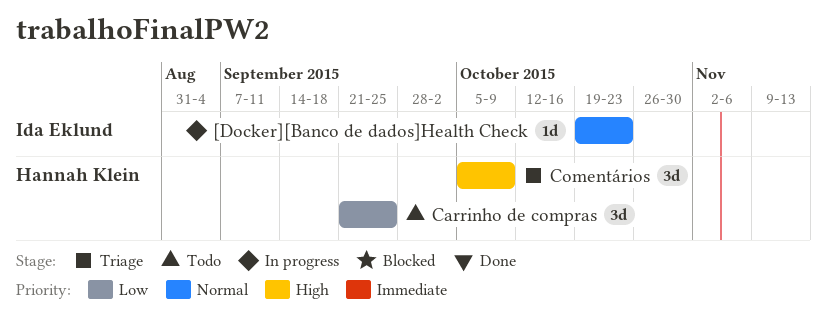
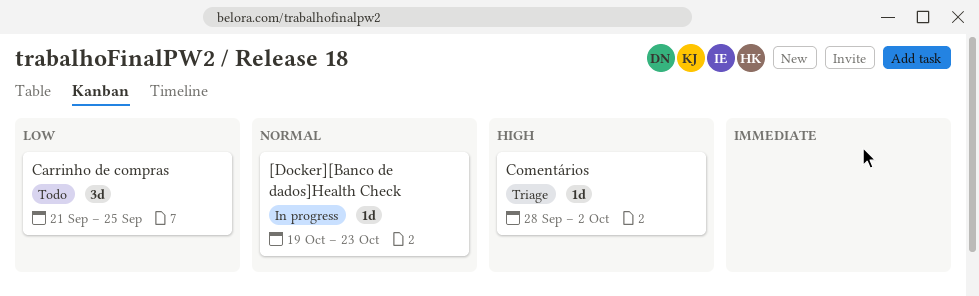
Comentários, estimate: 3d -> 1d
Comentários, start: Oct 5 -> Sep 28
Comentários, due: Oct 9 -> Oct 2

